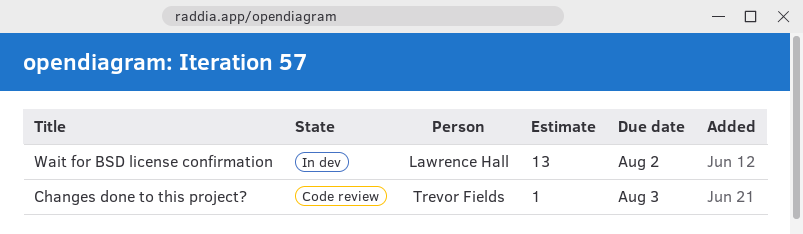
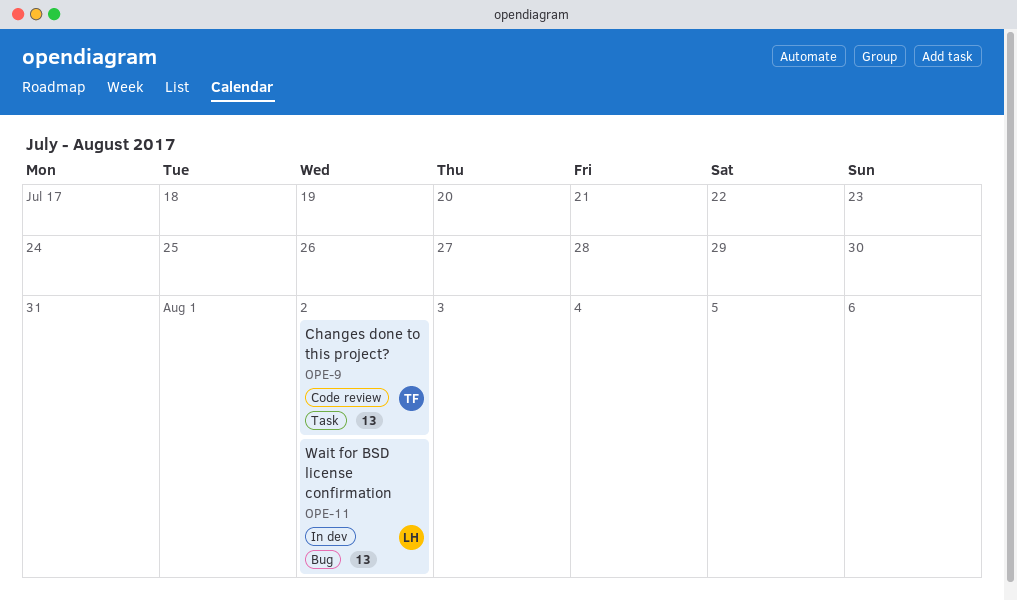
Changes done to this project?, estimate: 1 -> 13
Changes done to this project?, due: Aug 3 -> Aug 2

